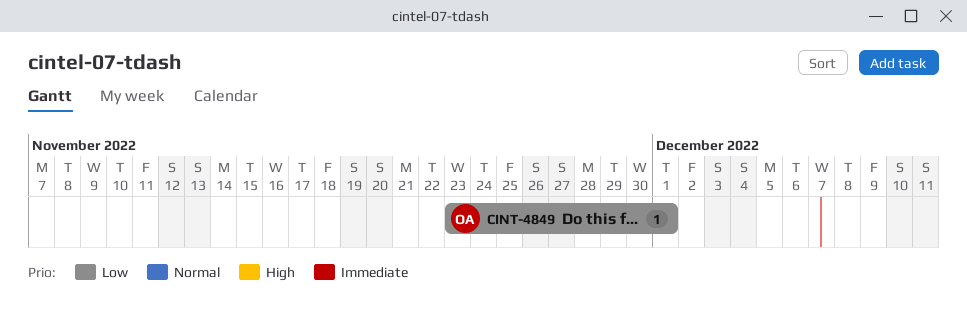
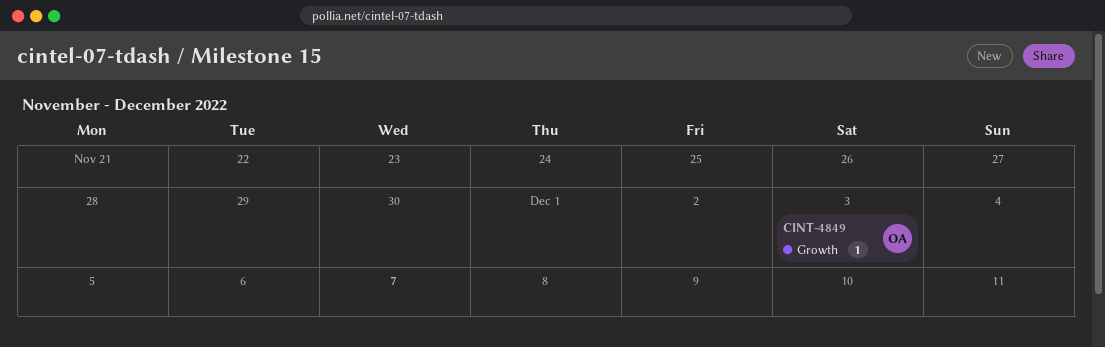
CINT-4849, due: Dec 1 -> Dec 3

